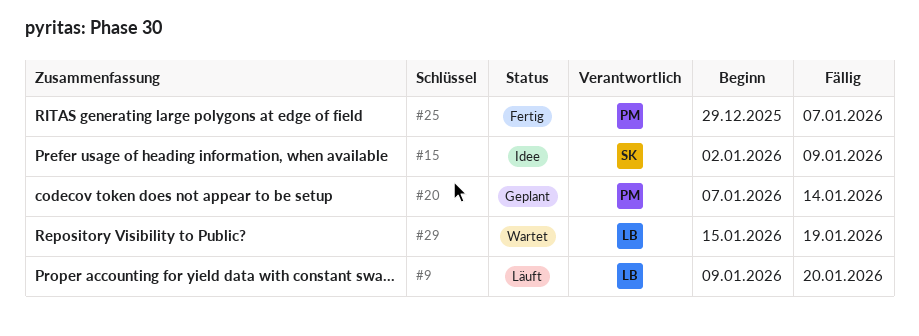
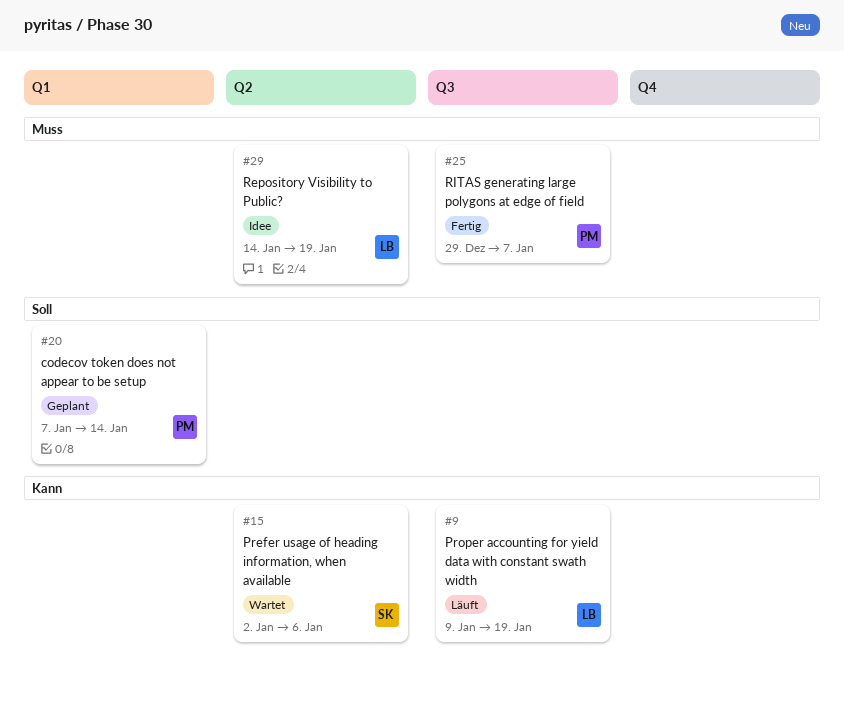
#9, due: Jan 20 -> Jan 19
#15, status: Idee -> Wartet
#15, due: Jan 9 -> Jan 6
#29, status: Wartet -> Idee
#29, start: Jan 15 -> Jan 14

